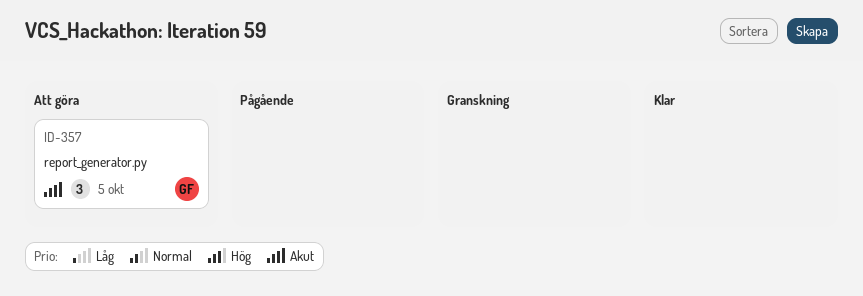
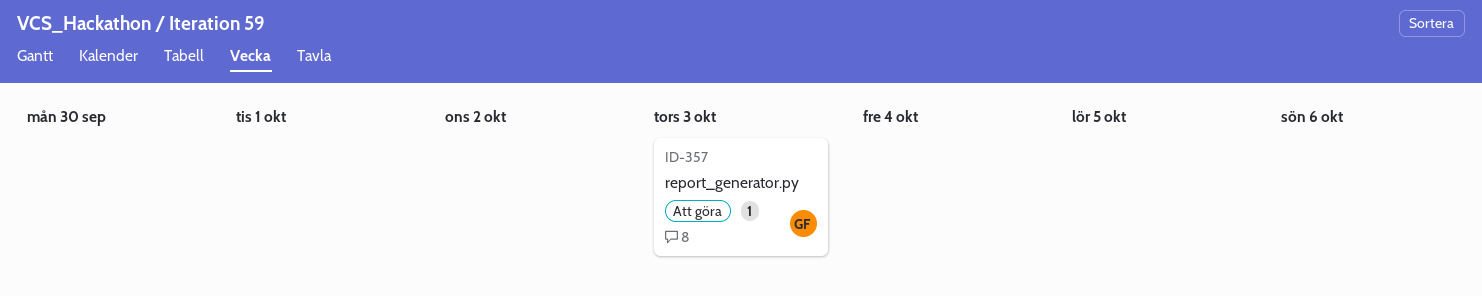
ID-357, estimate: 3 -> 1
ID-357, due: Oct 5 -> Oct 3

